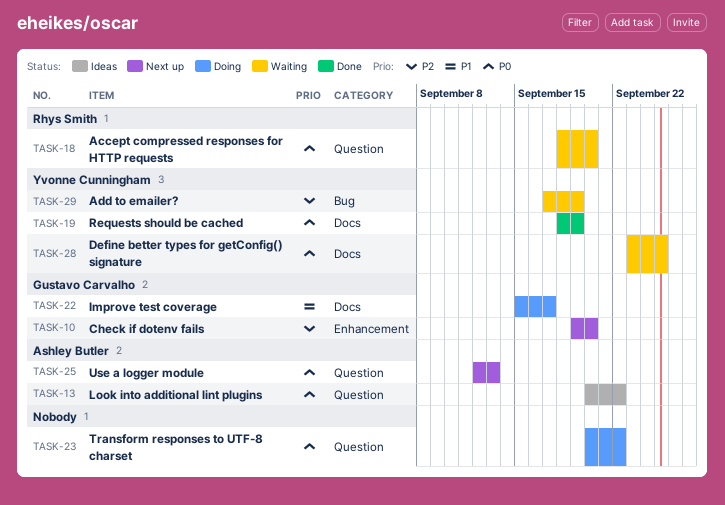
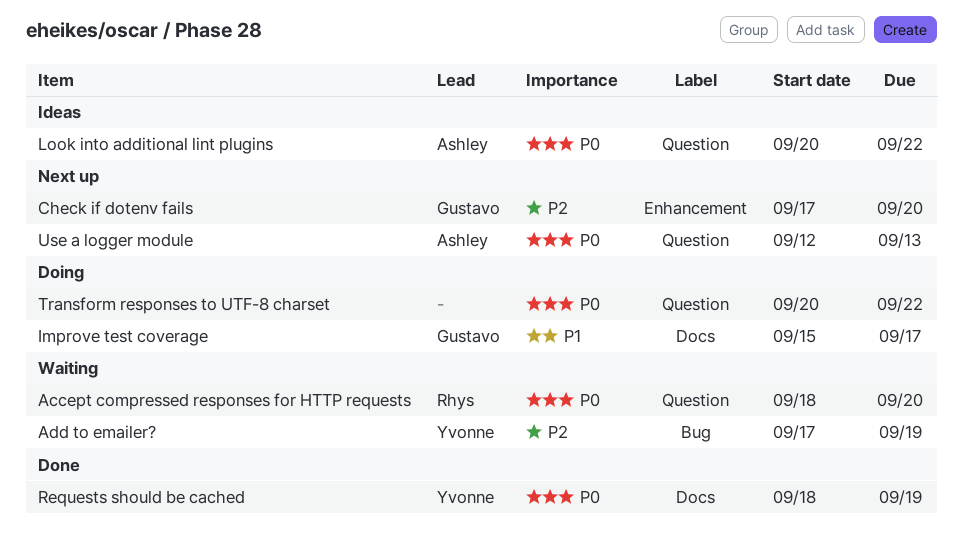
Check if dotenv fails, start: Sep 19 -> Sep 17
Define better types for getConfig() signature: present -> none

